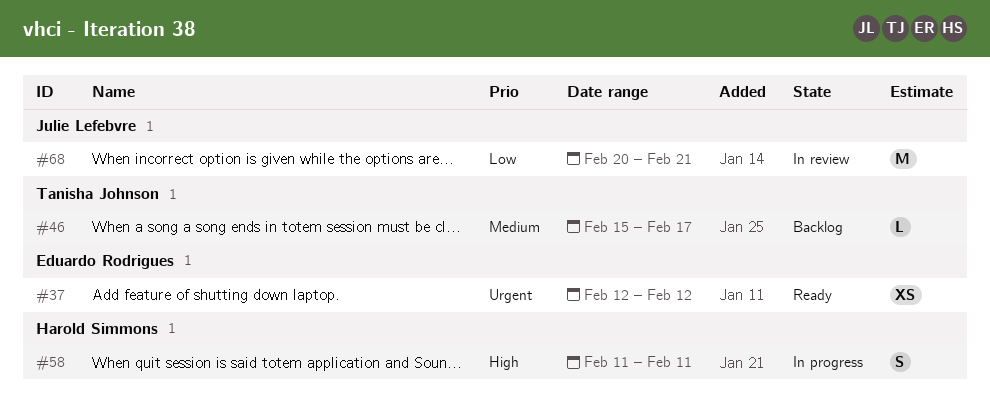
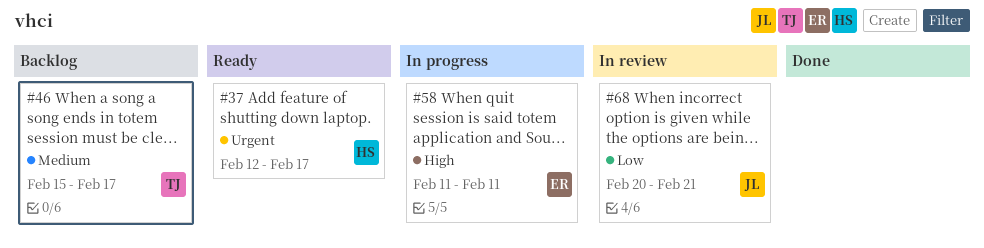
#37, owner: Eduardo Rodrigues -> Harold Simmons
#37, due: Feb 12 -> Feb 17
#58, owner: Harold Simmons -> Eduardo Rodrigues

